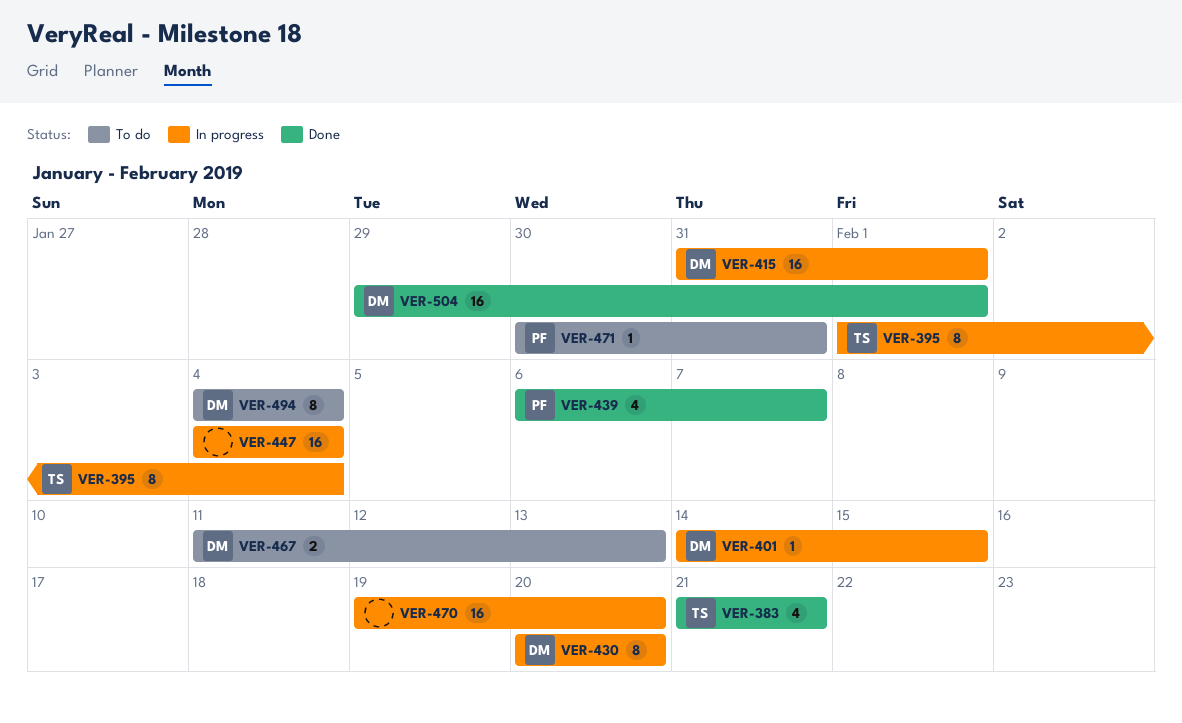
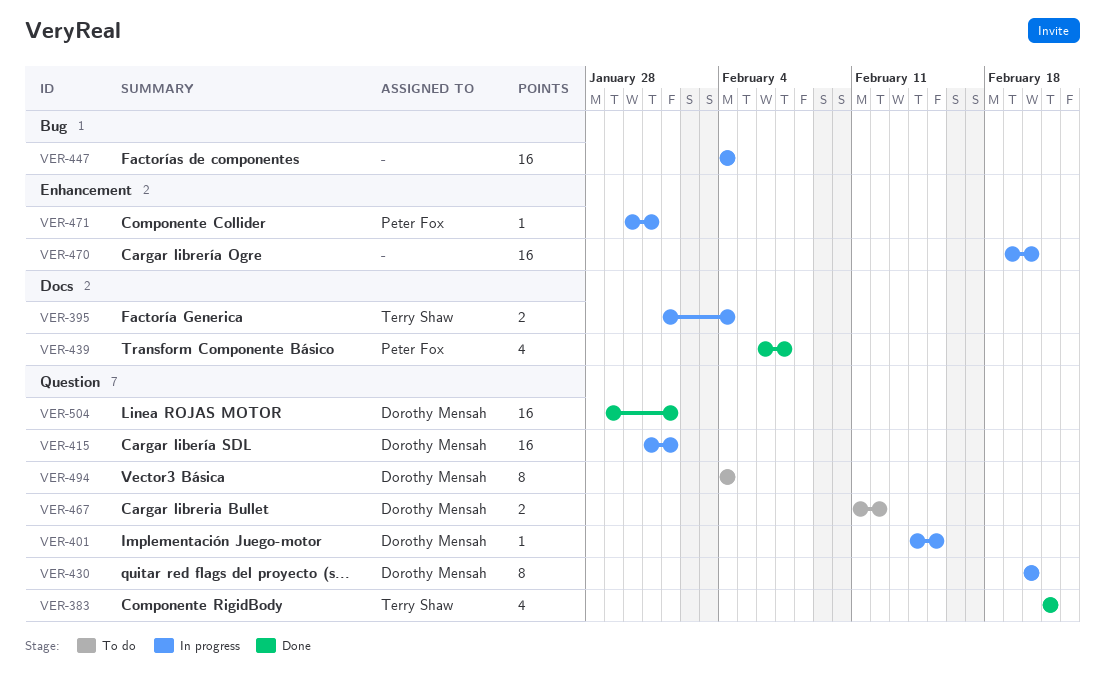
VER-395, estimate: 8 -> 2
VER-467, due: Feb 13 -> Feb 12
VER-471, status: To do -> In progress

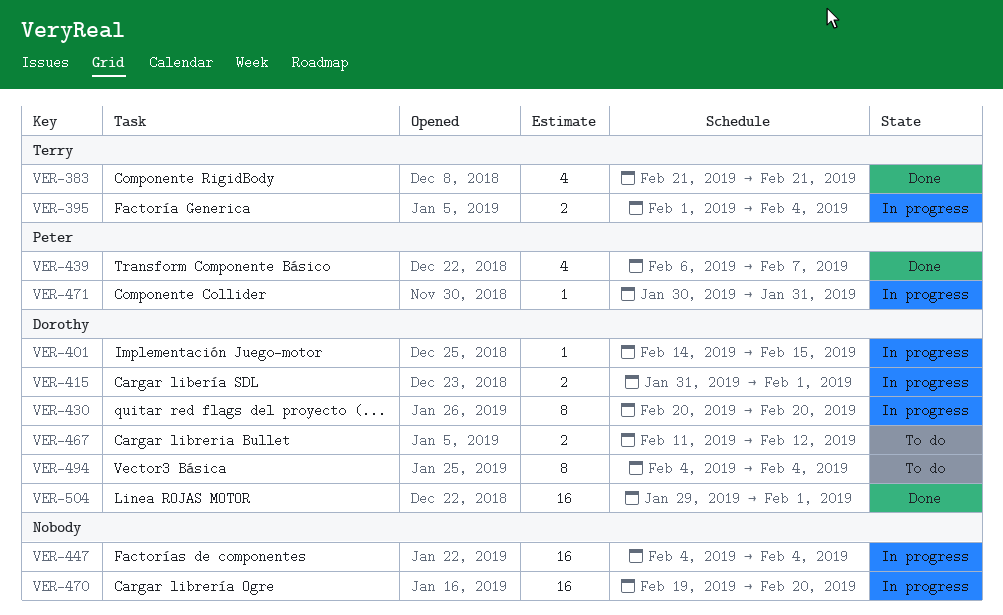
VER-415, estimate: 16 -> 2

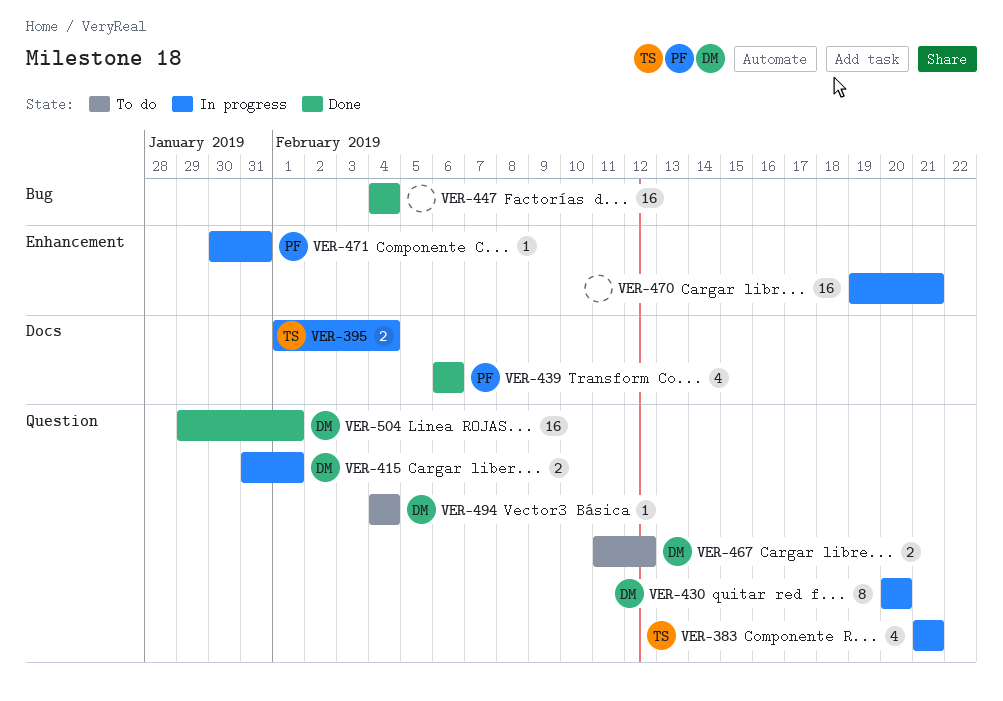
VER-383, status: Done -> In progress
VER-401: present -> none
VER-439, due: Feb 7 -> Feb 6
VER-447, status: In progress -> Done
VER-470, due: Feb 20 -> Feb 21
VER-494, estimate: 8 -> 1

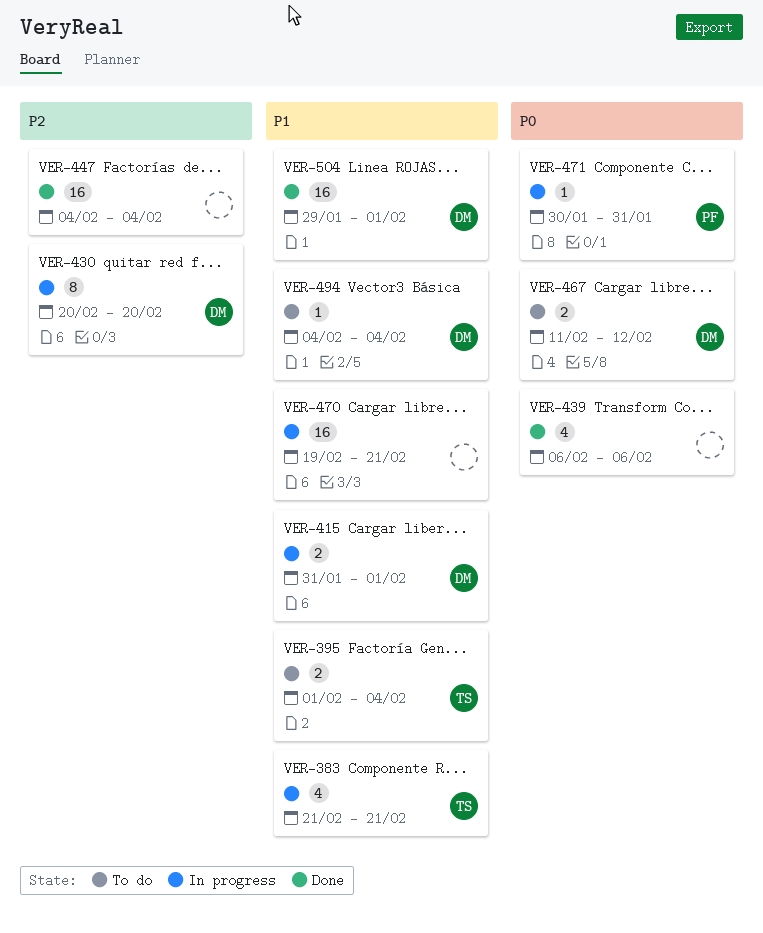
VER-395, status: In progress -> To do
VER-439, owner: PF -> none

